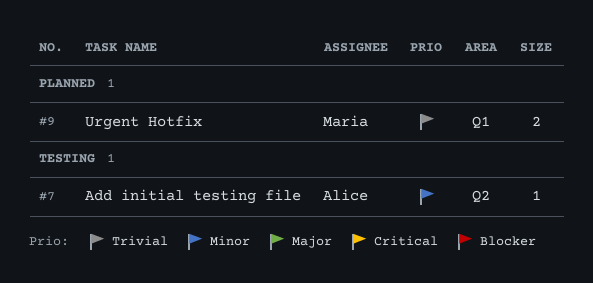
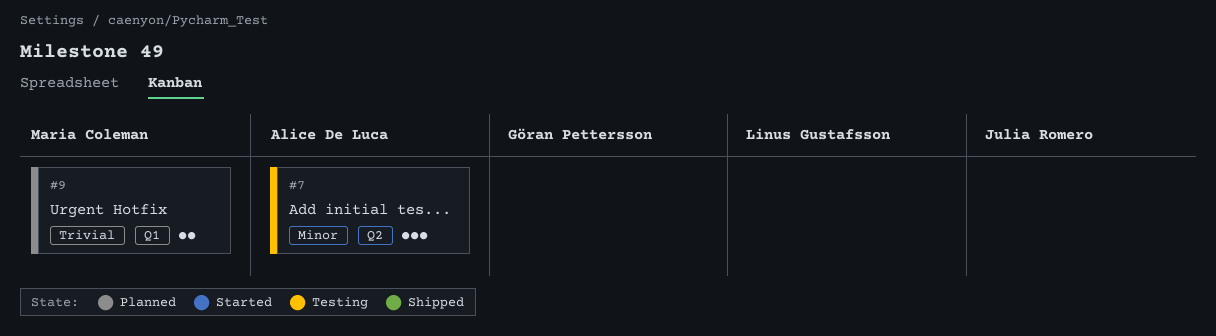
#7, estimate: 1 -> 3

